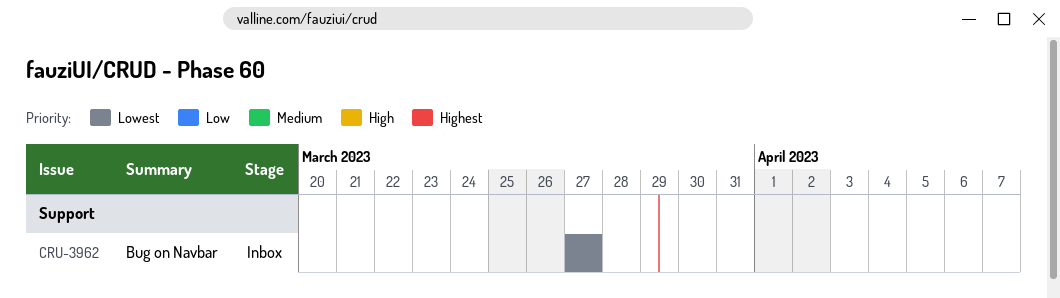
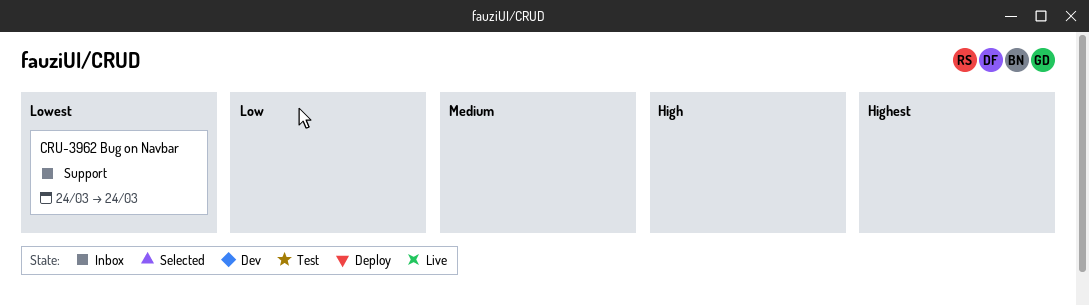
CRU-3962, start: Mar 27 -> Mar 24
CRU-3962, due: Mar 27 -> Mar 24

